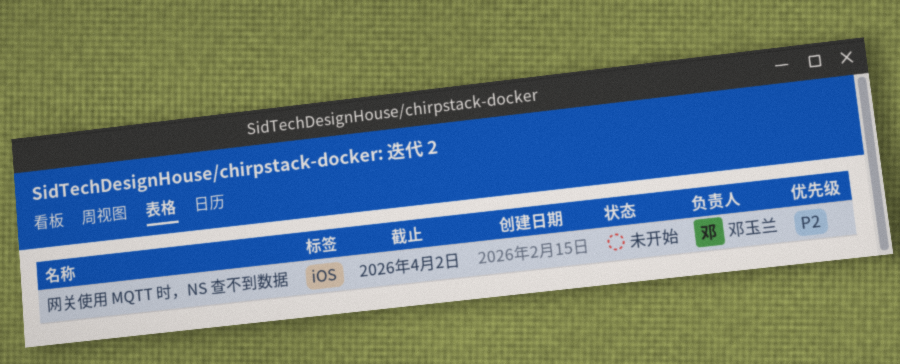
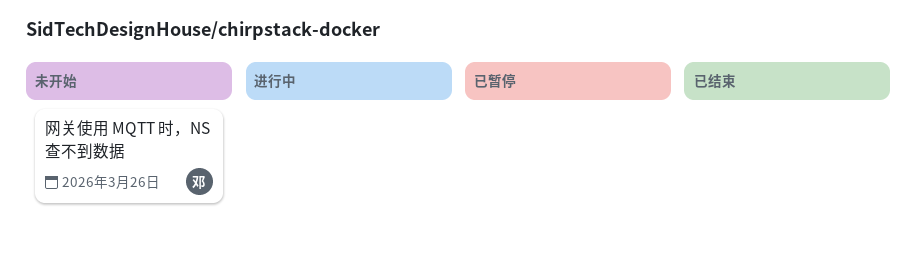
网关使用 MQTT 时，NS 查不到数据, due: Apr 2 -> Mar 26

